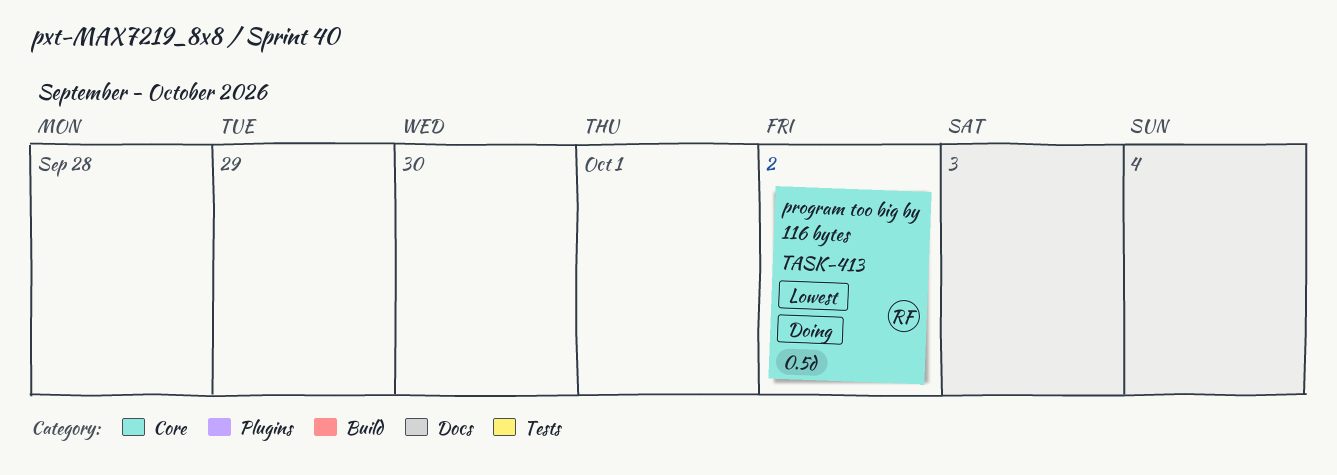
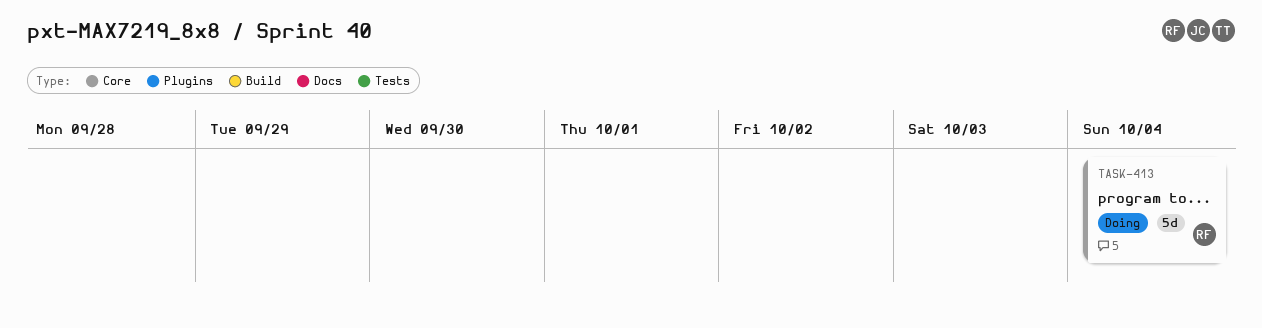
TASK-413, estimate: 0.5d -> 5d
TASK-413, due: Oct 2 -> Oct 4

